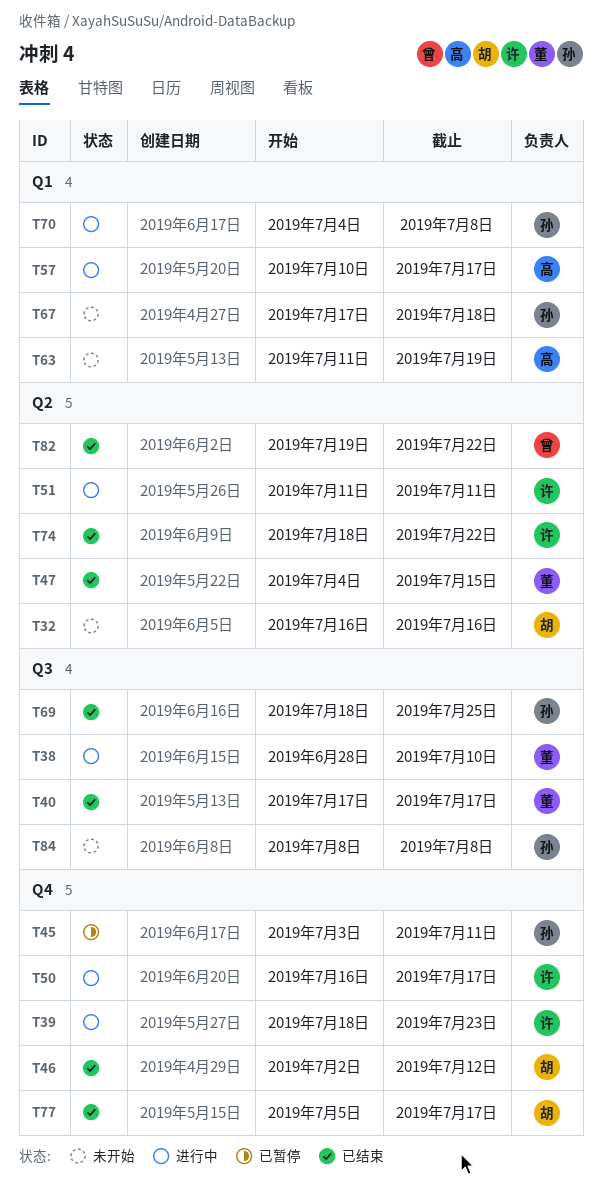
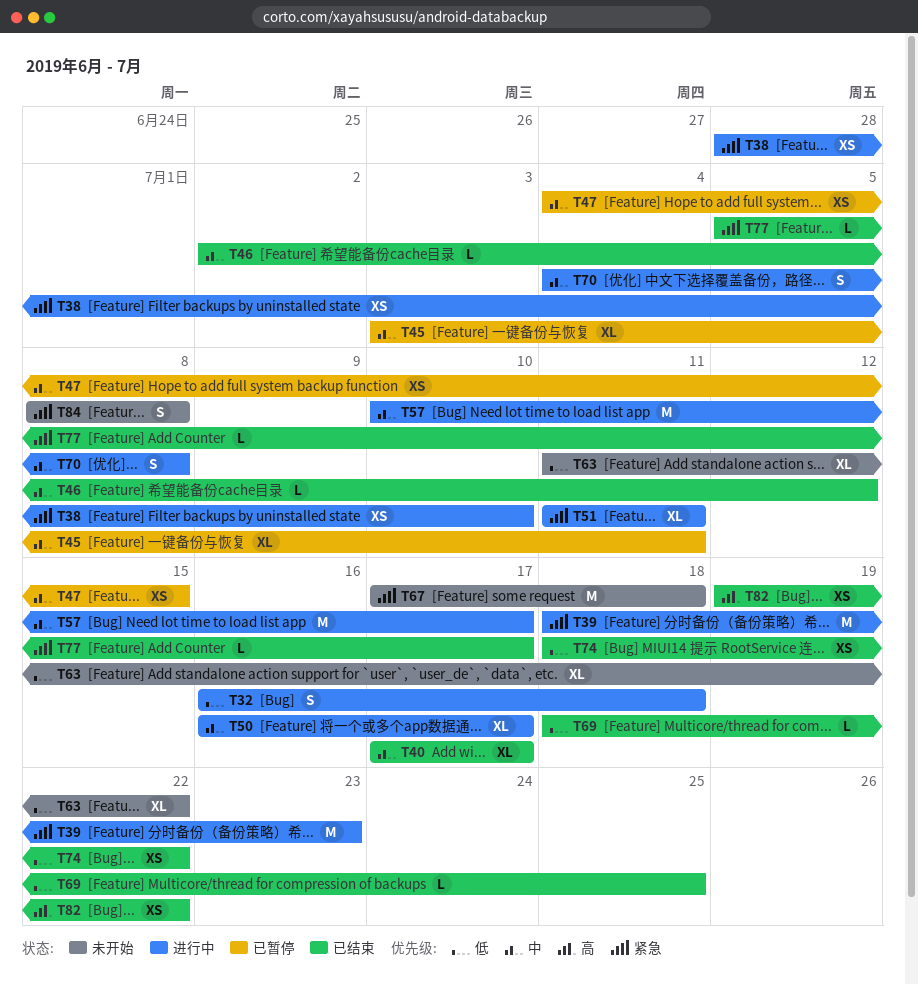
T32, status: 未开始 -> 进行中
T32, due: Jul 16 -> Jul 18
T47, status: 已结束 -> 已暂停
T63, due: Jul 19 -> Jul 22

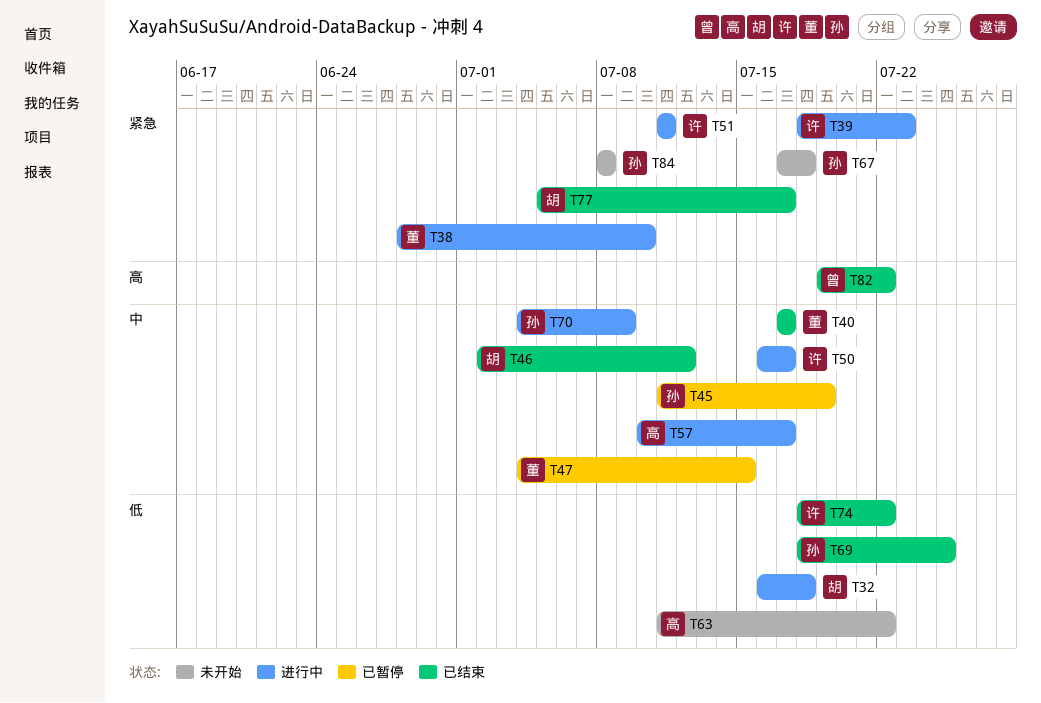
T45, start: Jul 3 -> Jul 11
T45, due: Jul 11 -> Jul 19
T70, due: Jul 8 -> Jul 9

